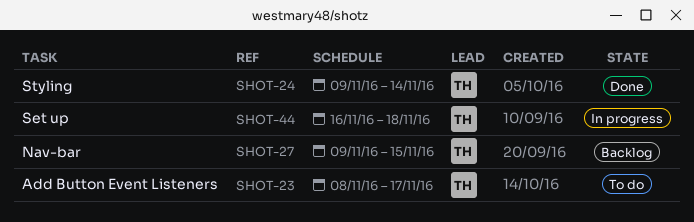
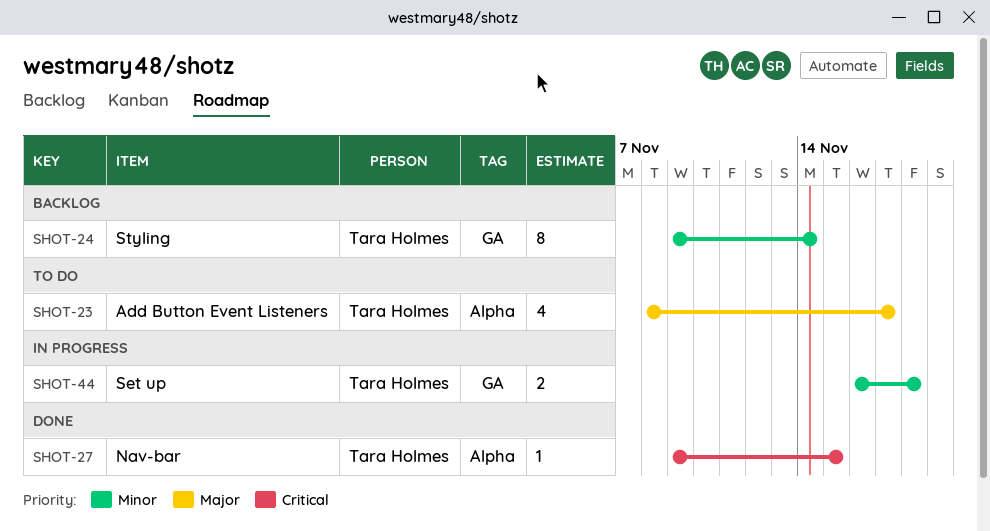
SHOT-24, status: Done -> Backlog
SHOT-27, status: Backlog -> Done

